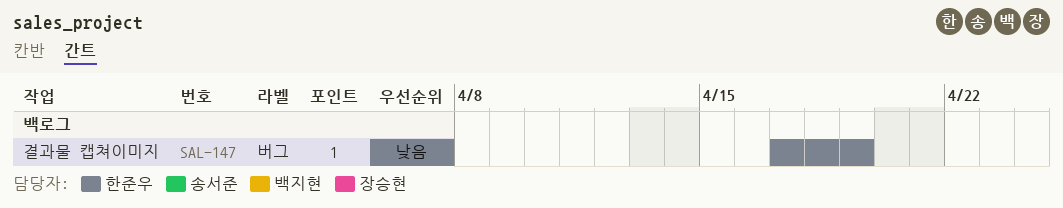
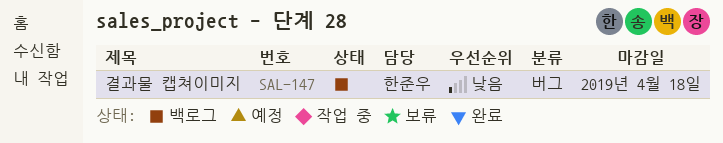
SAL-147, due: Apr 19 -> Apr 18

